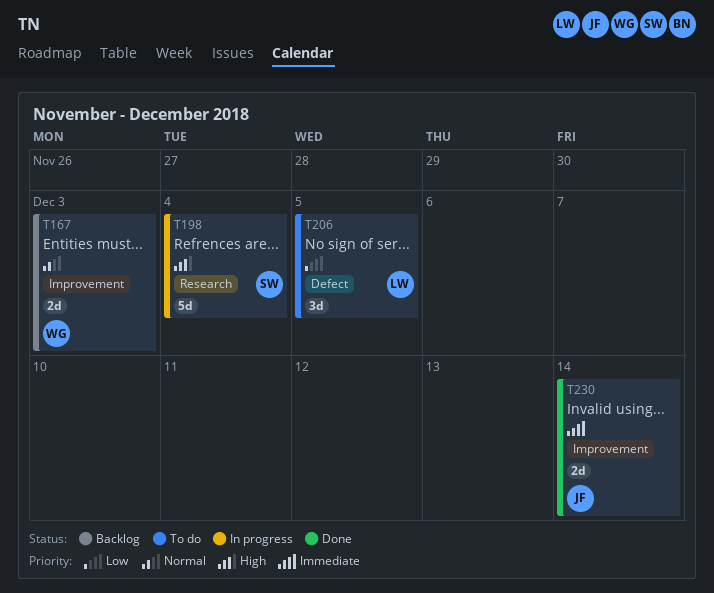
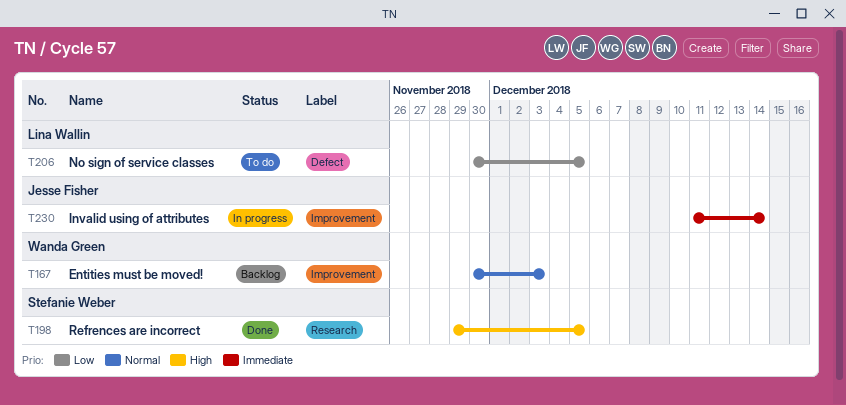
T198, status: In progress -> Done
T198, due: Dec 4 -> Dec 5
T230, status: Done -> In progress

